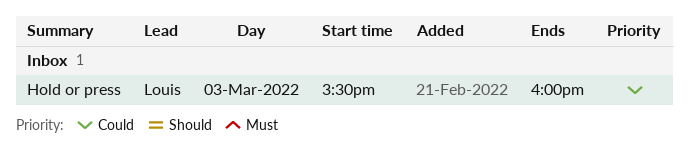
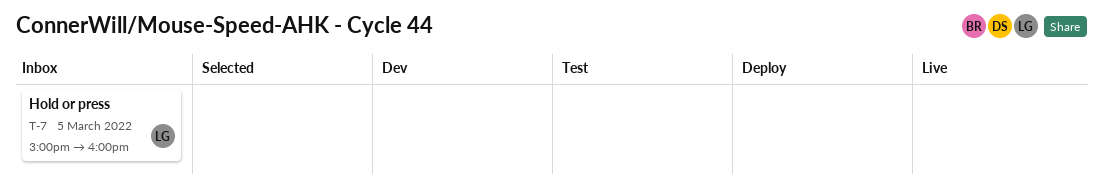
Hold or press, day: Mar 3 -> Mar 5
Hold or press, begins: 15:30 -> 15:00

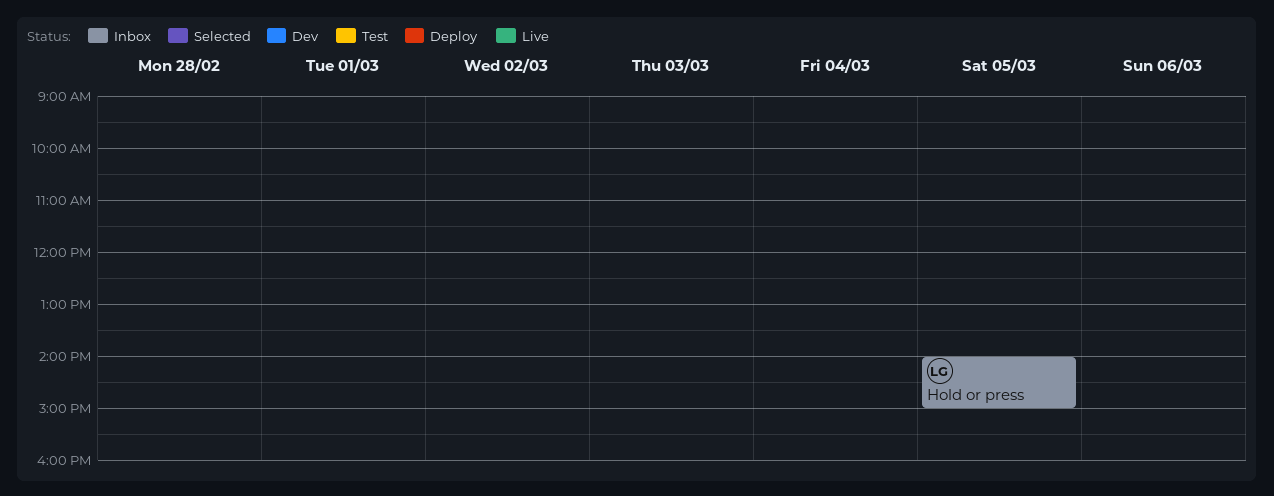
Hold or press, begins: 15:00 -> 14:00
Hold or press, ends: 16:00 -> 15:00

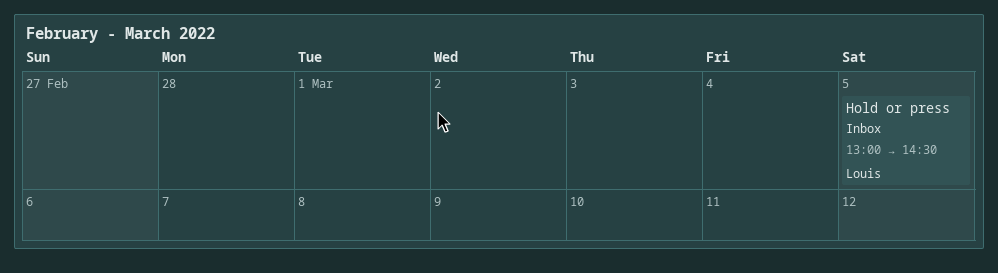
Hold or press, begins: 14:00 -> 13:00
Hold or press, ends: 15:00 -> 14:30

